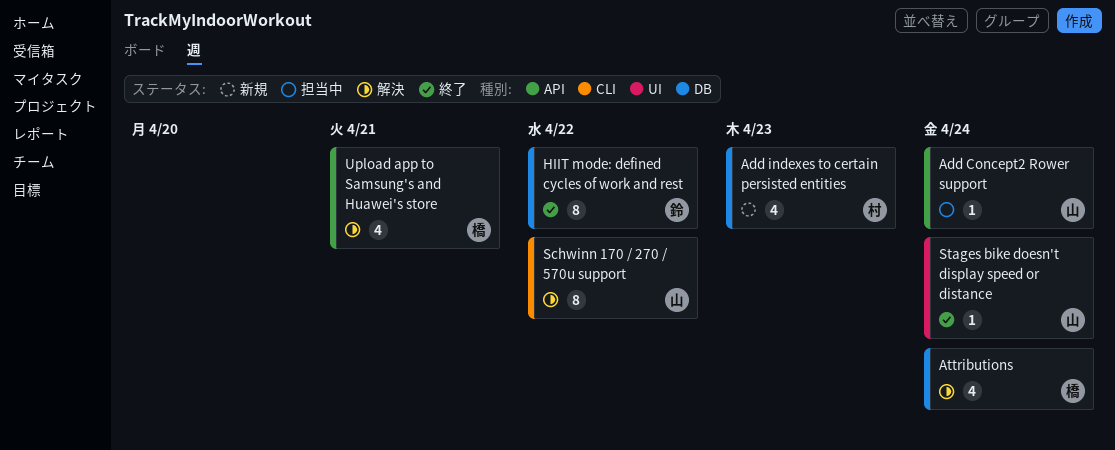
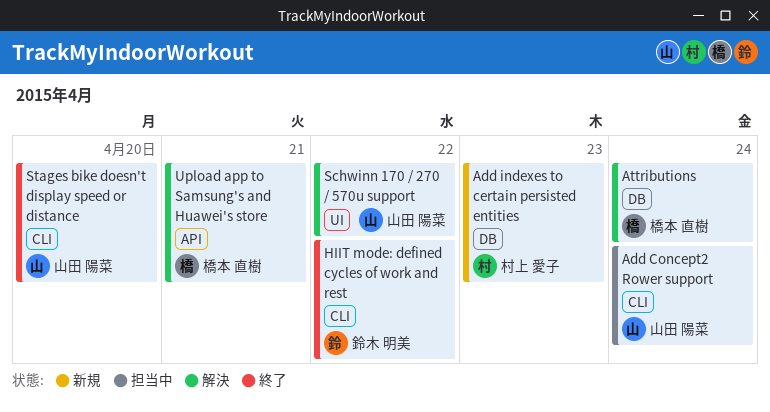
Add Concept2 Rower support, label: API -> CLI
HIIT mode: defined cycles of work and rest, label: DB -> CLI
Schwinn 170 / 270 / 570u support, label: CLI -> UI
Stages bike doesn't display speed or distance, label: UI -> CLI
Stages bike doesn't display speed or distance, due: Apr 24 -> Apr 20

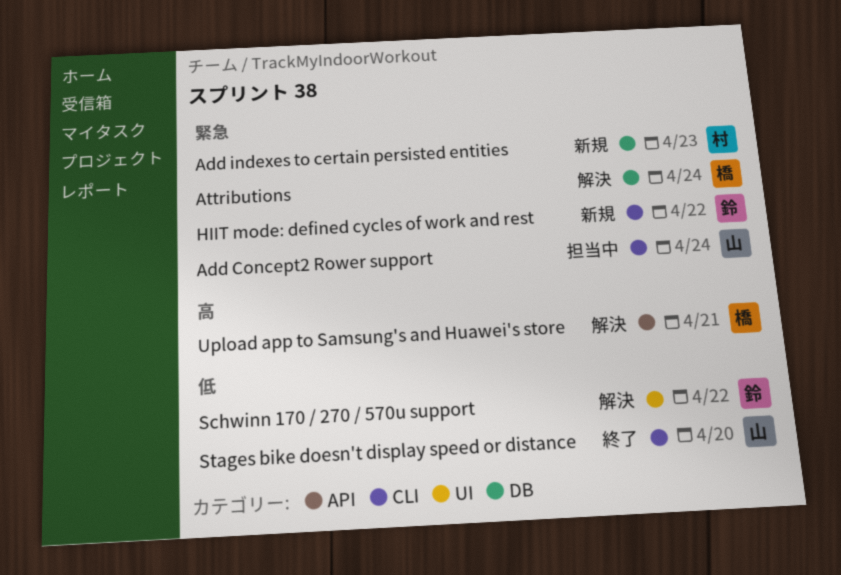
HIIT mode: defined cycles of work and rest, status: 終了 -> 新規
Schwinn 170 / 270 / 570u support, owner: 山田 陽菜 -> 鈴木 明美

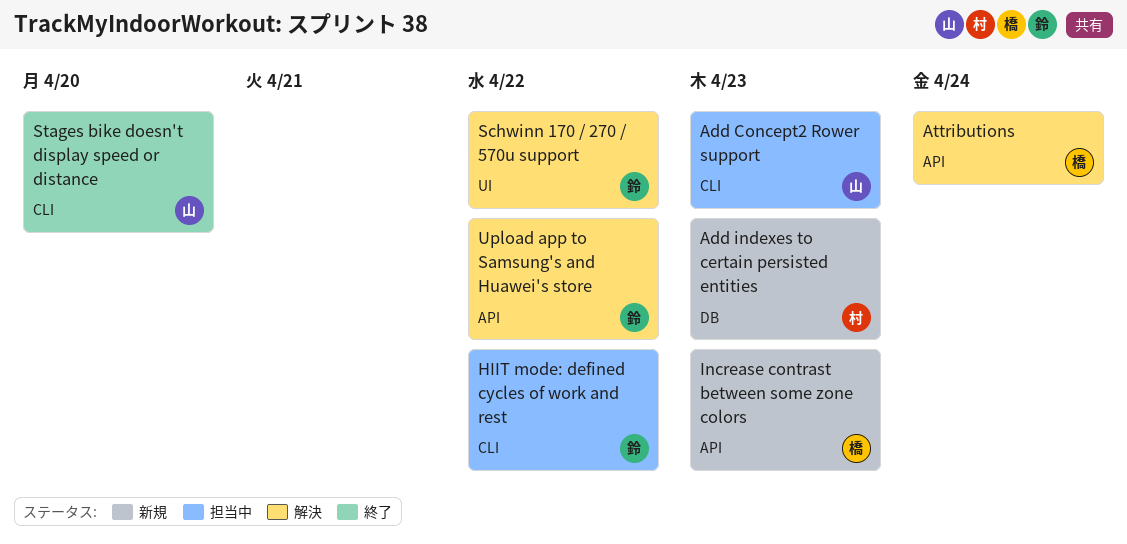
Add Concept2 Rower support, due: Apr 24 -> Apr 23
Attributions, label: DB -> API
HIIT mode: defined cycles of work and rest, status: 新規 -> 担当中
Increase contrast between some zone colors: none -> present
Upload app to Samsung's and Huawei's store, owner: 橋 -> 鈴
Upload app to Samsung's and Huawei's store, due: Apr 21 -> Apr 22

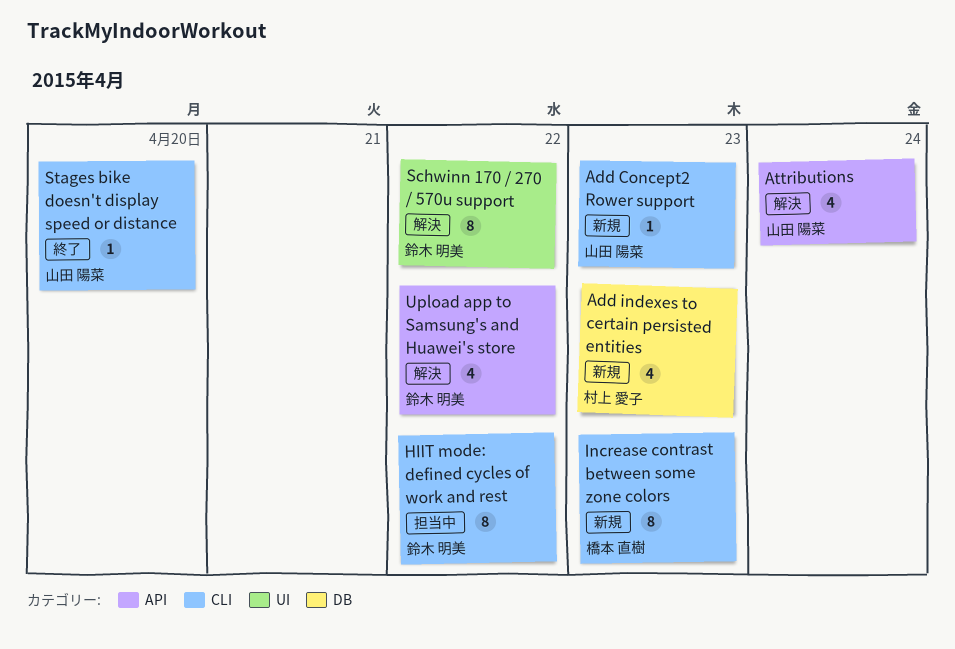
Add Concept2 Rower support, status: 担当中 -> 新規
Attributions, owner: 橋本 直樹 -> 山田 陽菜
Increase contrast between some zone colors, label: API -> CLI

